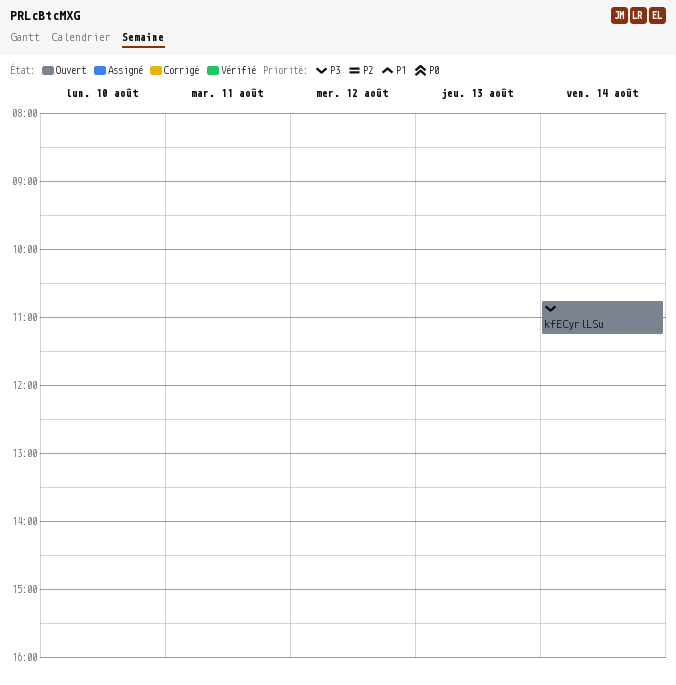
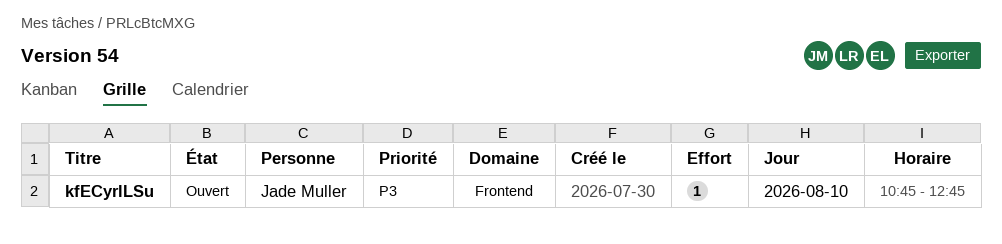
kfECyrlLSu, day: Aug 14 -> Aug 10
kfECyrlLSu, ends: 11:15 -> 12:45

